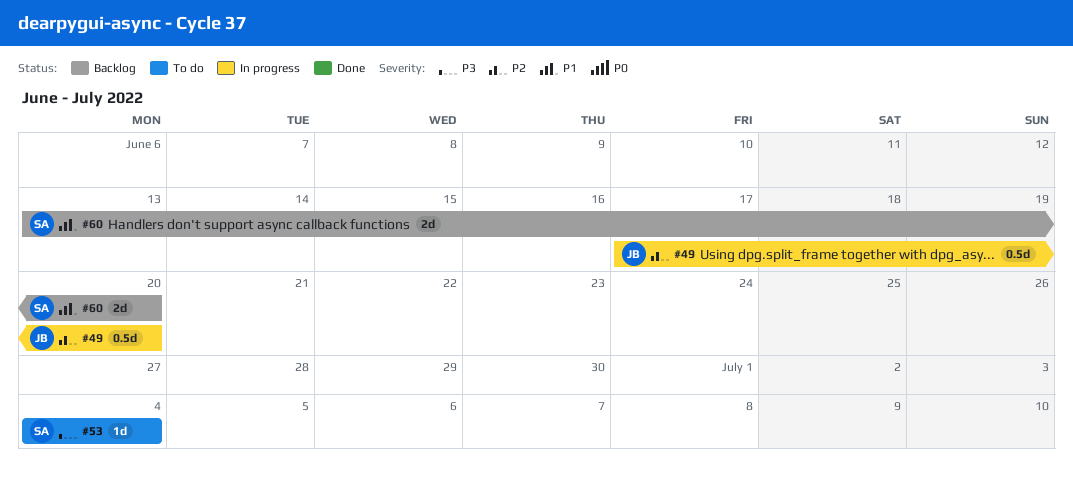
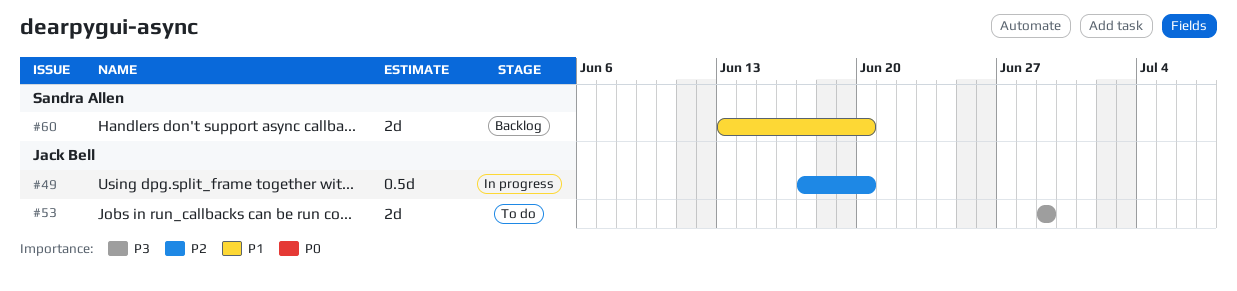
#53, owner: Sandra Allen -> Jack Bell
#53, estimate: 1d -> 2d
#53, start: Jul 4 -> Jun 29
#53, due: Jul 4 -> Jun 29

